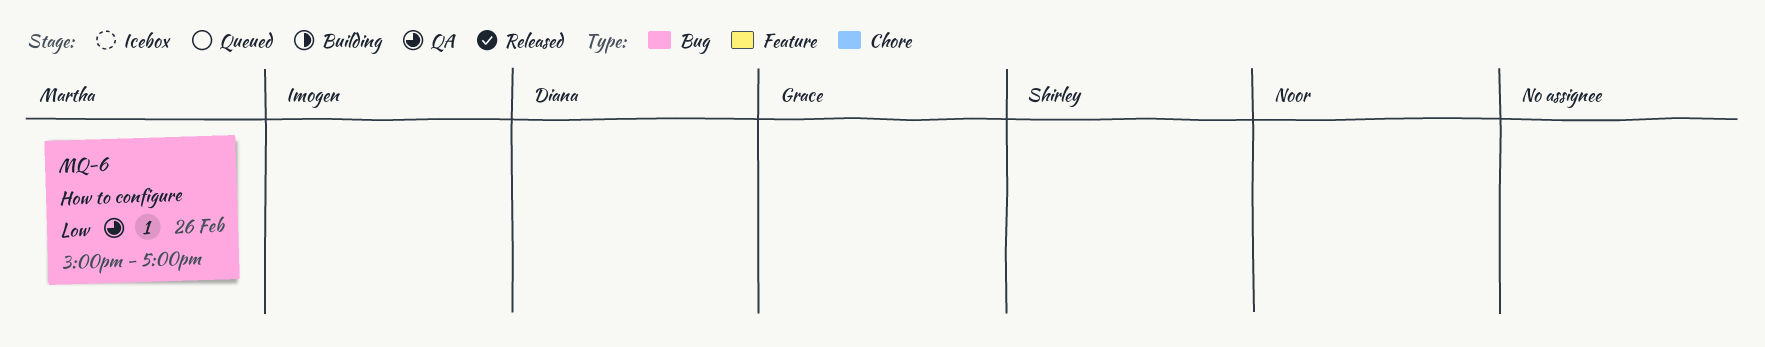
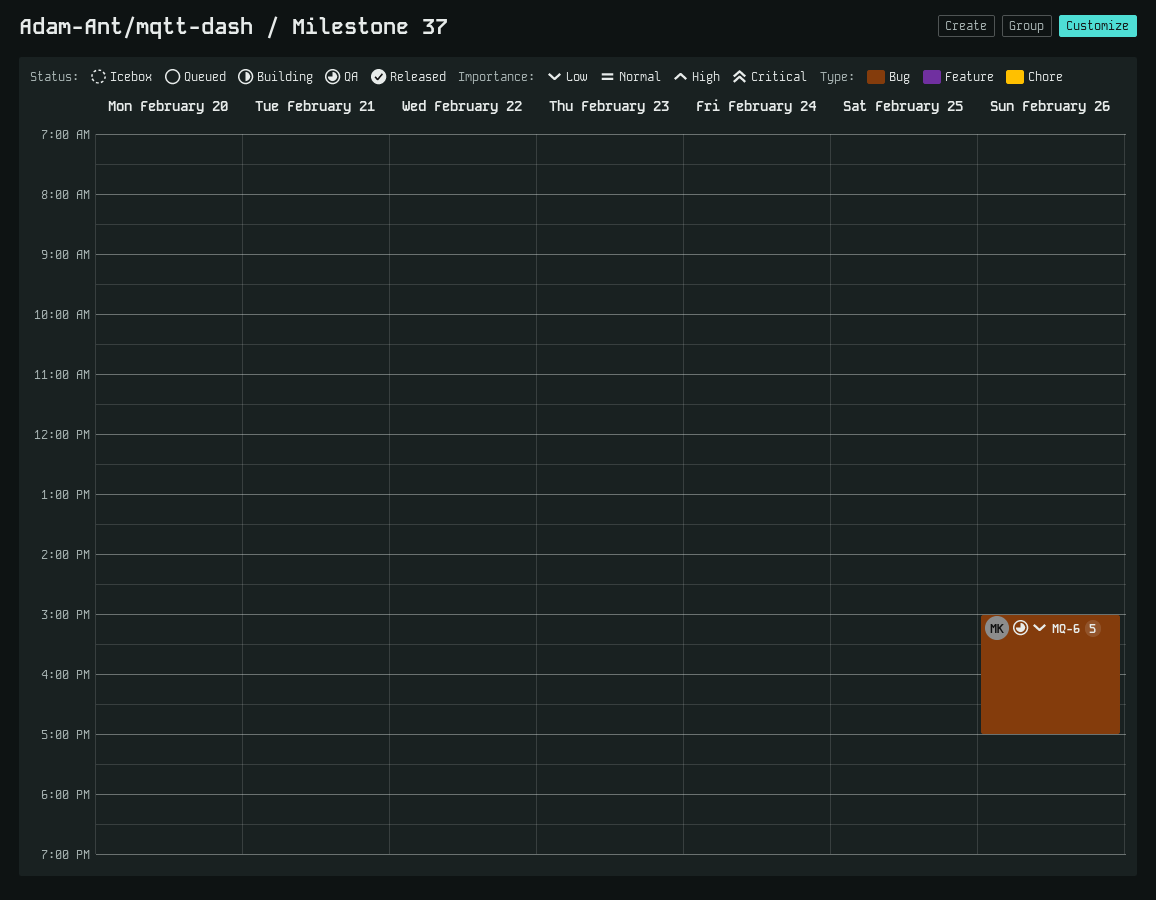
MQ-6, estimate: 1 -> 5

